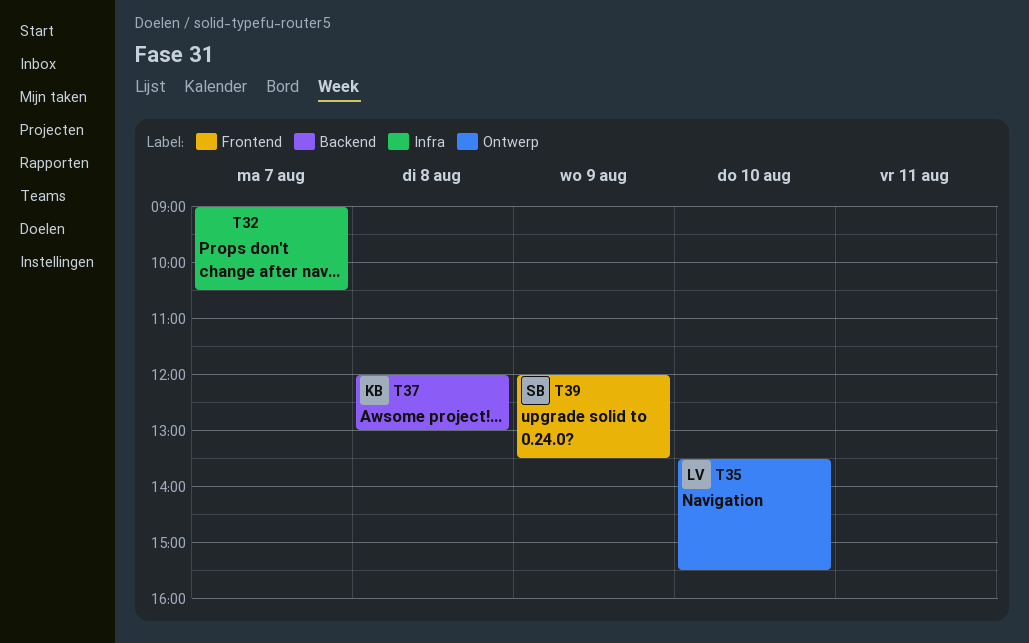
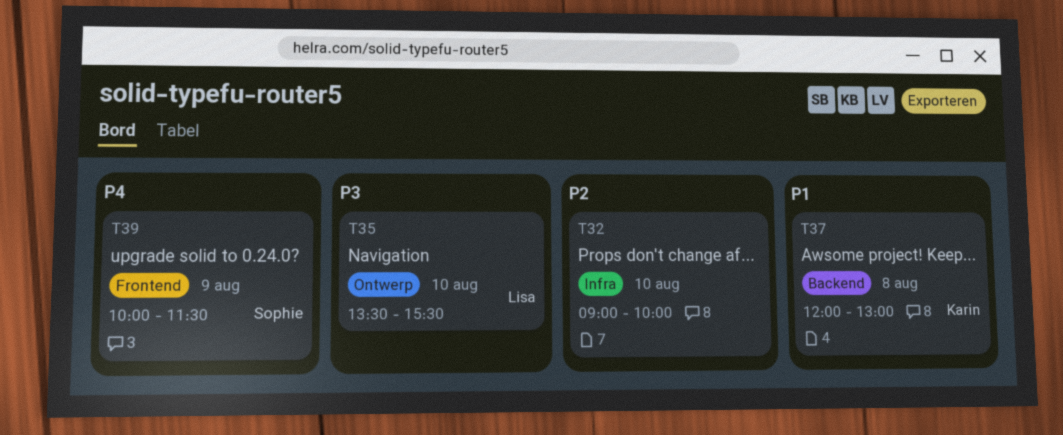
T32, day: Aug 7 -> Aug 10
T32, ends: 10:30 -> 10:00
T39, begins: 12:00 -> 10:00
T39, ends: 13:30 -> 11:30

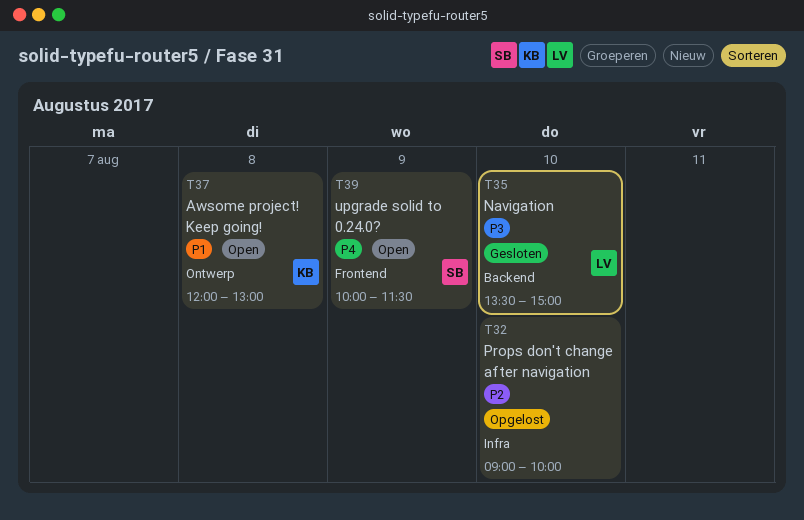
T35, label: Ontwerp -> Backend
T35, ends: 15:30 -> 15:00
T37, label: Backend -> Ontwerp

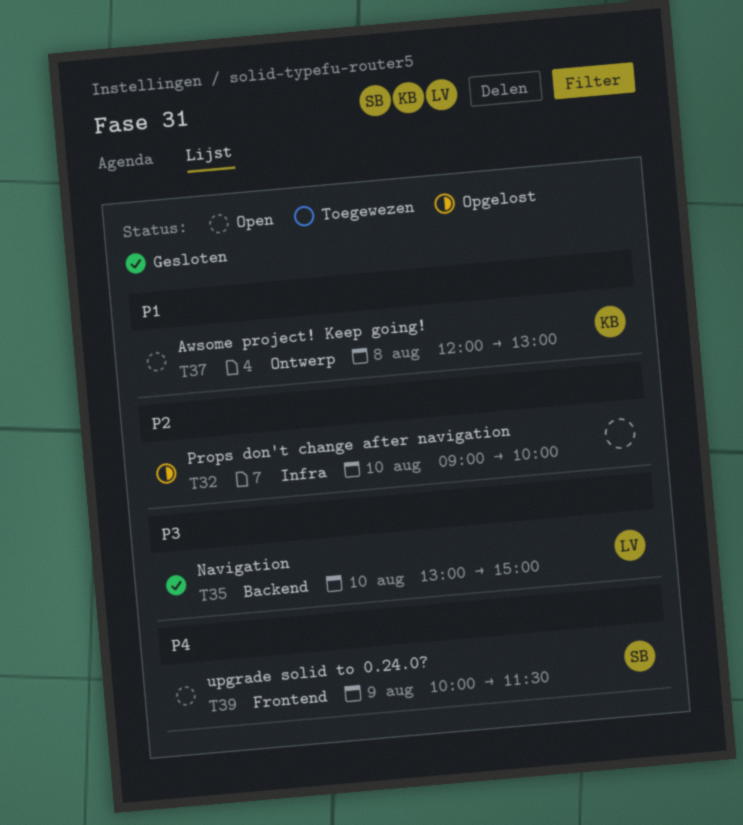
T35, begins: 13:30 -> 13:00

